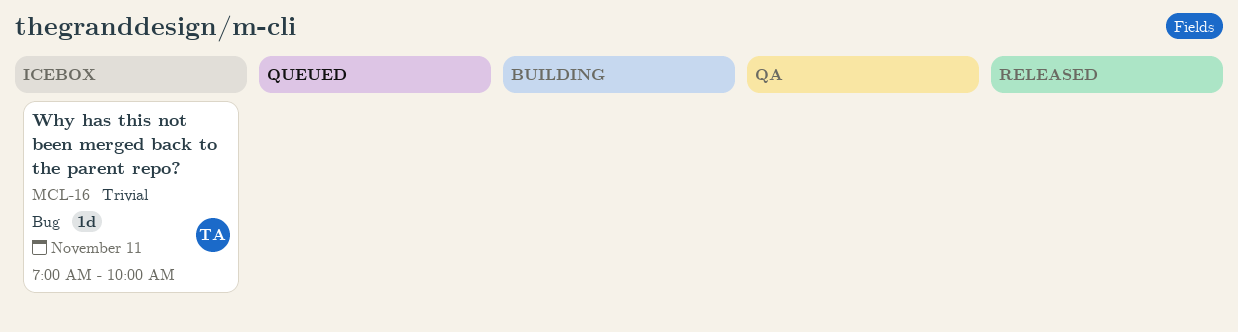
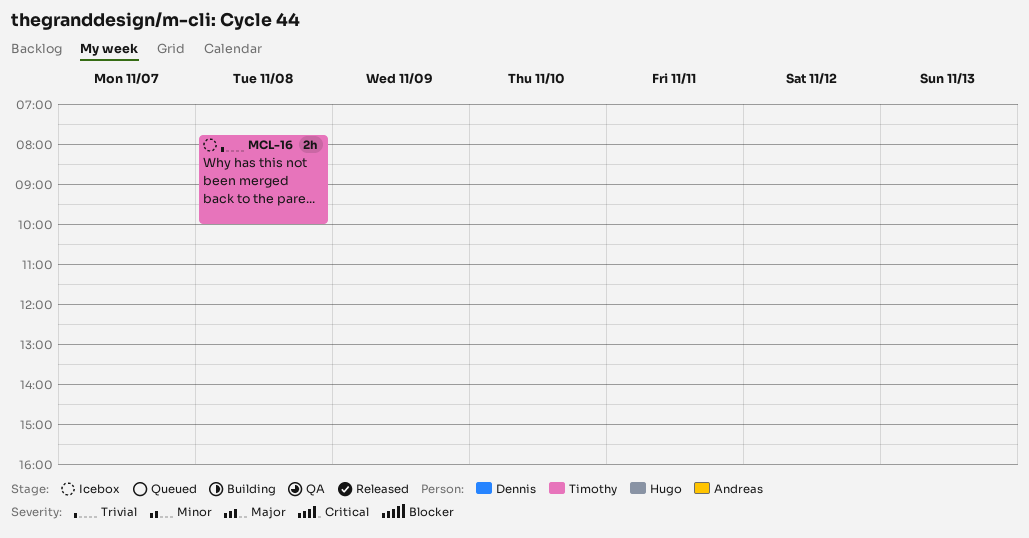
MCL-16, estimate: 1d -> 2h
MCL-16, day: Nov 11 -> Nov 8
MCL-16, begins: 07:00 -> 07:45

